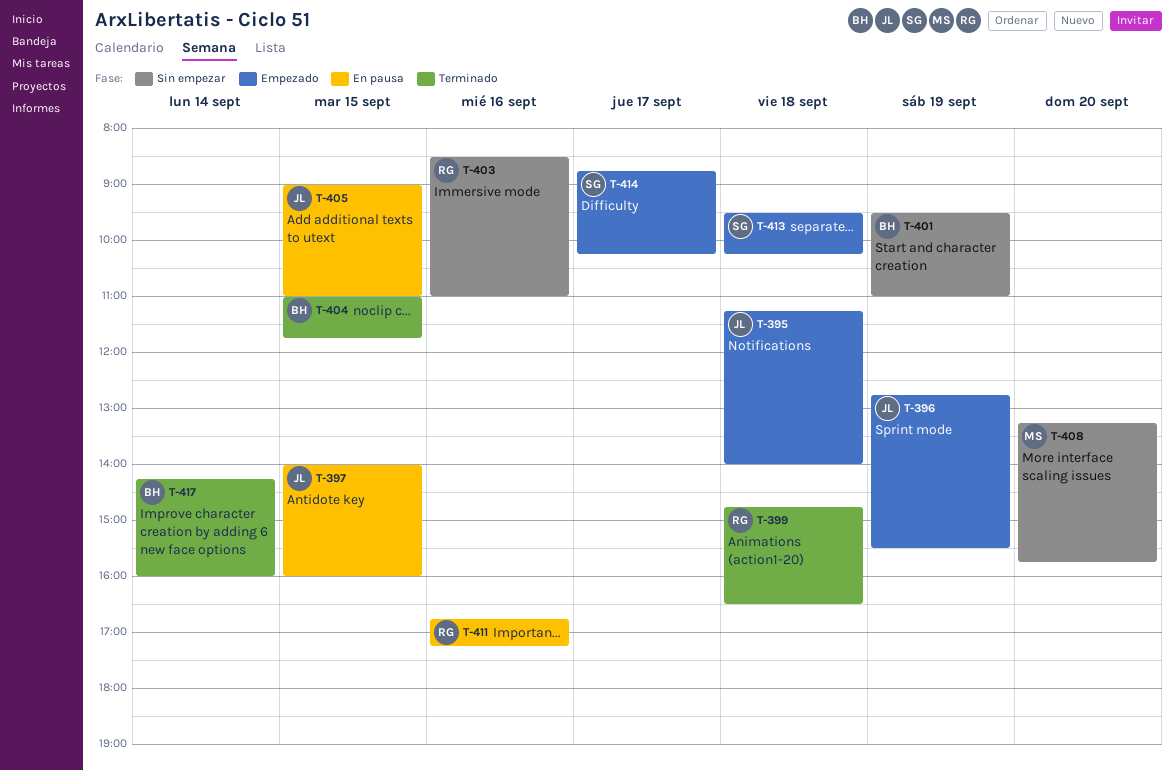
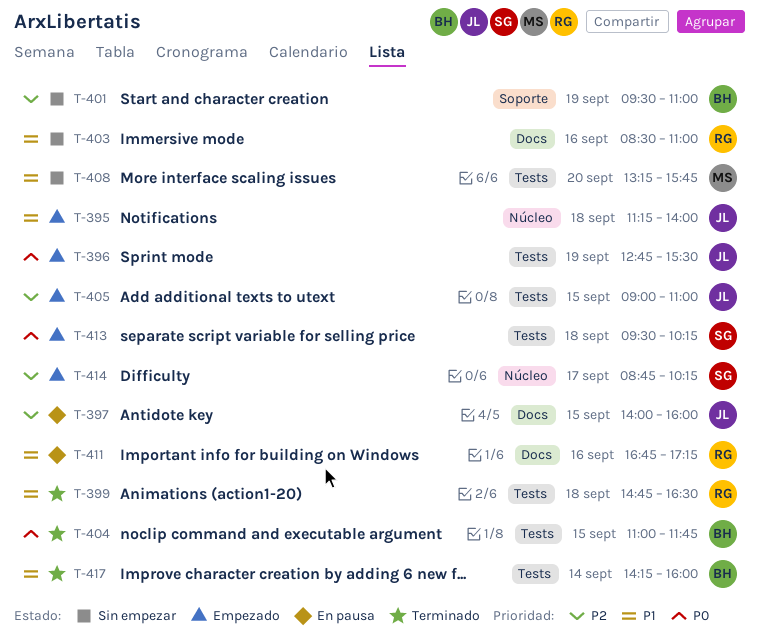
T-405, status: En pausa -> Empezado

